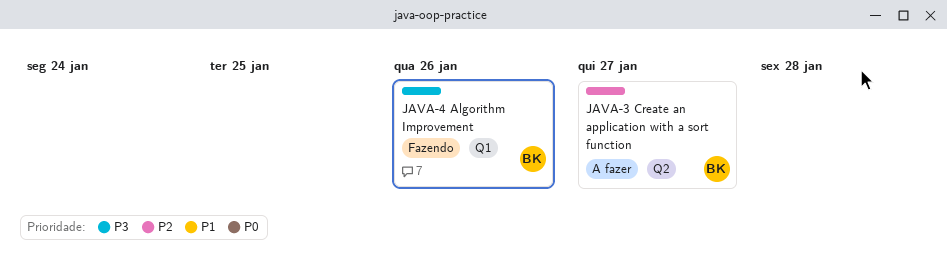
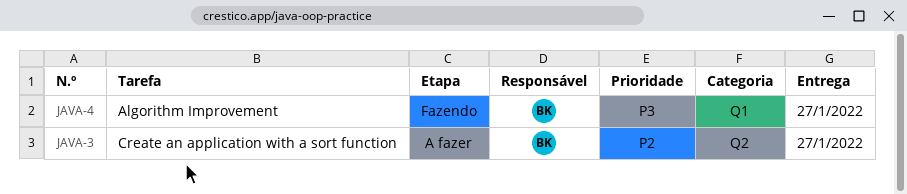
JAVA-4, due: Jan 26 -> Jan 27

